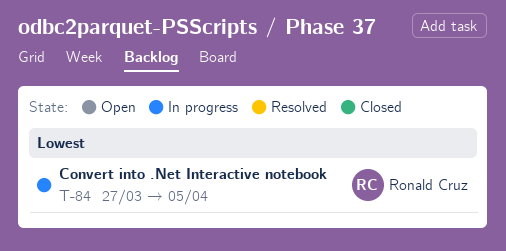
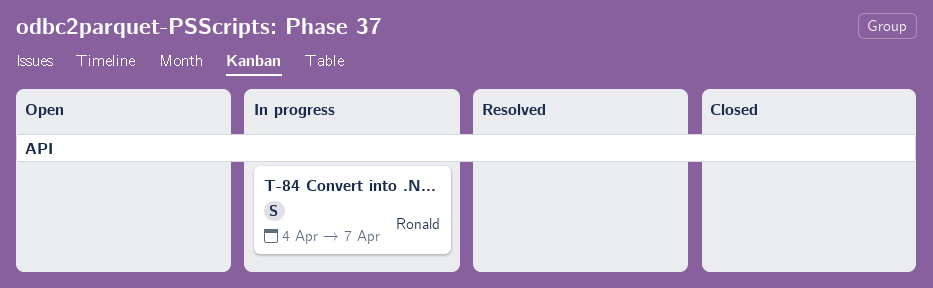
T-84, start: Mar 27 -> Apr 4
T-84, due: Apr 5 -> Apr 7

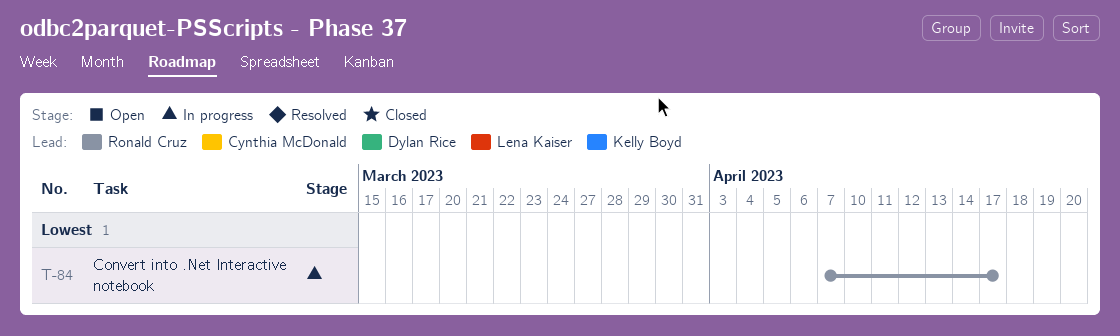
T-84, start: Apr 4 -> Apr 7
T-84, due: Apr 7 -> Apr 17

